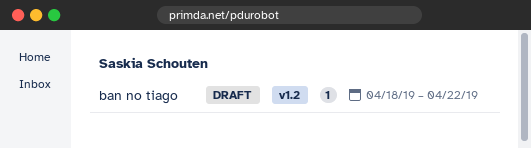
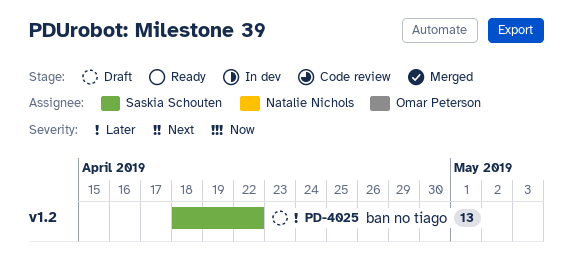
ban no tiago, estimate: 1 -> 13

